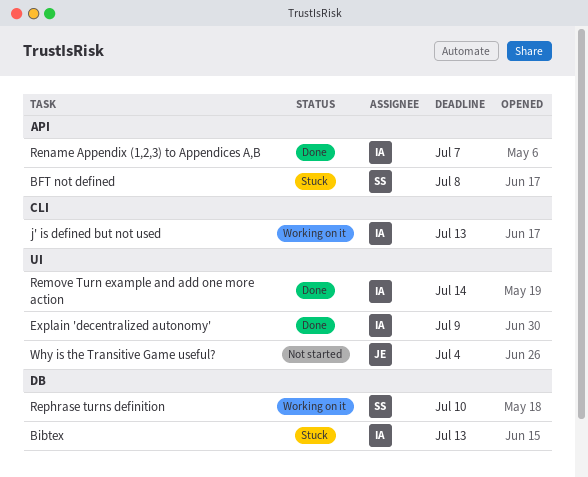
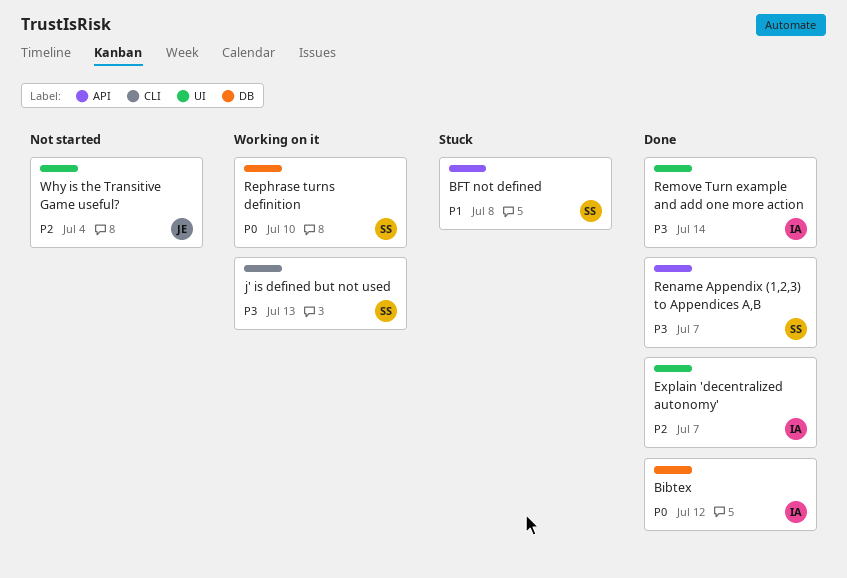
Bibtex, status: Stuck -> Done
Bibtex, due: Jul 13 -> Jul 12
Explain 'decentralized autonomy', due: Jul 9 -> Jul 7
j' is defined but not used, owner: IA -> SS
Rename Appendix (1,2,3) to Appendices A,B, owner: IA -> SS

